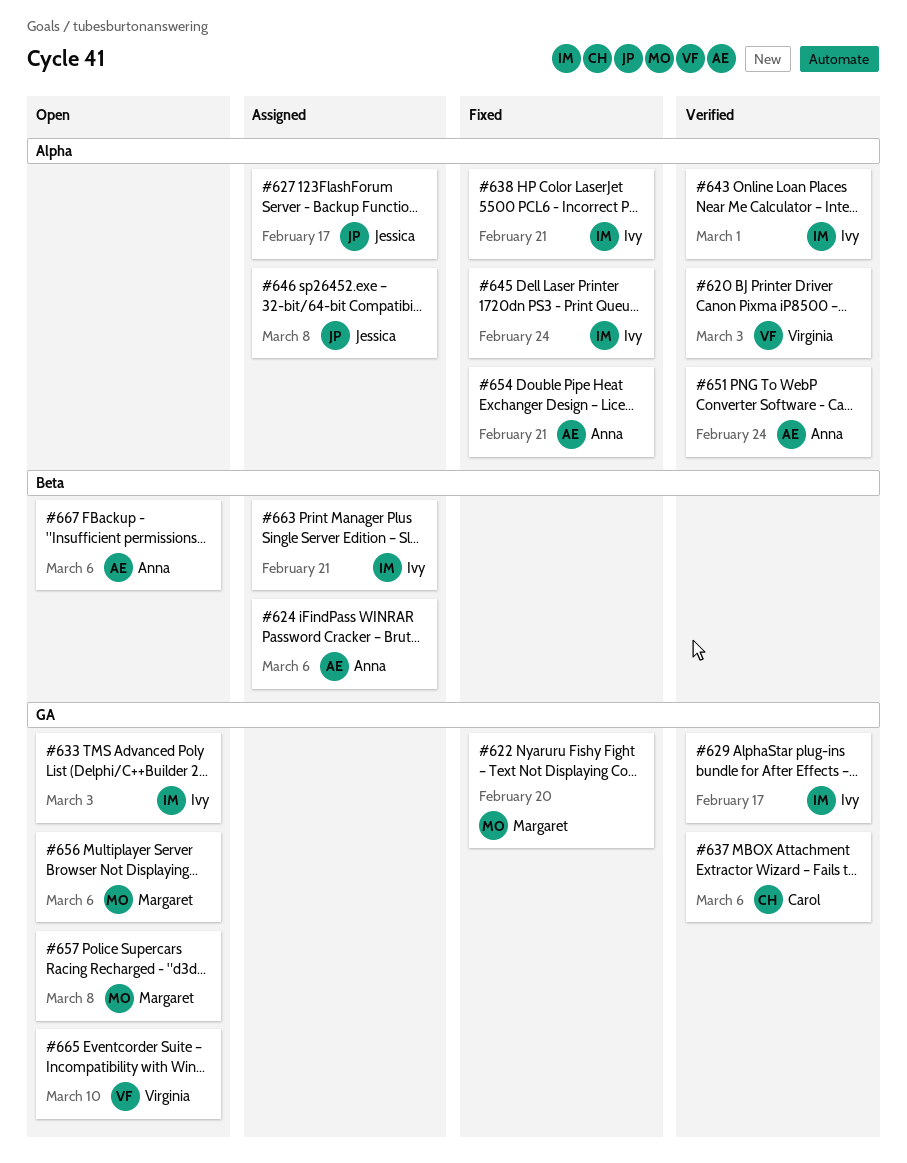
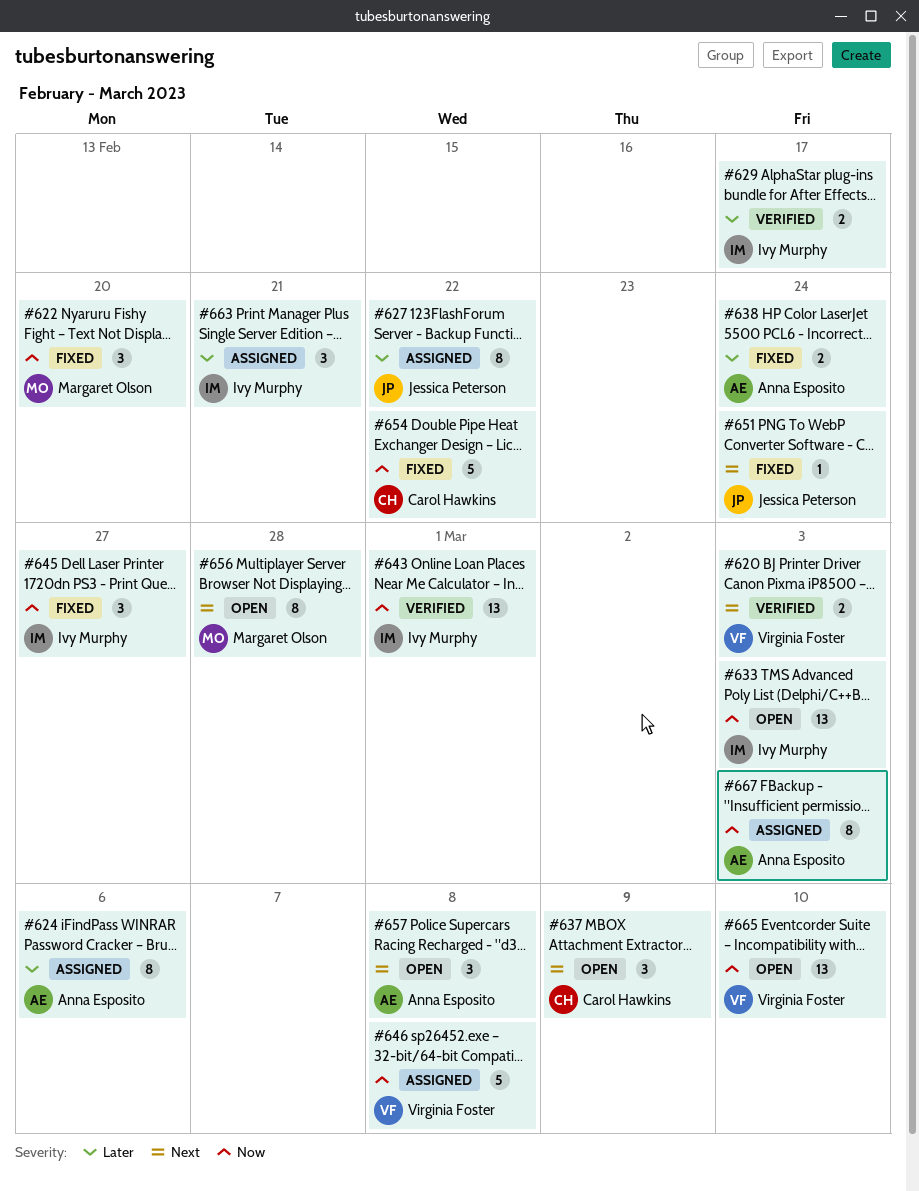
#627, due: Feb 17 -> Feb 22
#637, status: Verified -> Open
#637, due: Mar 6 -> Mar 9
#638, owner: Ivy Murphy -> Anna Esposito
#638, due: Feb 21 -> Feb 24
#645, due: Feb 24 -> Feb 27
#646, owner: Jessica Peterson -> Virginia Foster
#651, status: Verified -> Fixed
#651, owner: Anna Esposito -> Jessica Peterson
#654, owner: Anna Esposito -> Carol Hawkins
#654, due: Feb 21 -> Feb 22
#656, due: Mar 6 -> Feb 28
#657, owner: Margaret Olson -> Anna Esposito
#667, status: Open -> Assigned
#667, due: Mar 6 -> Mar 3

